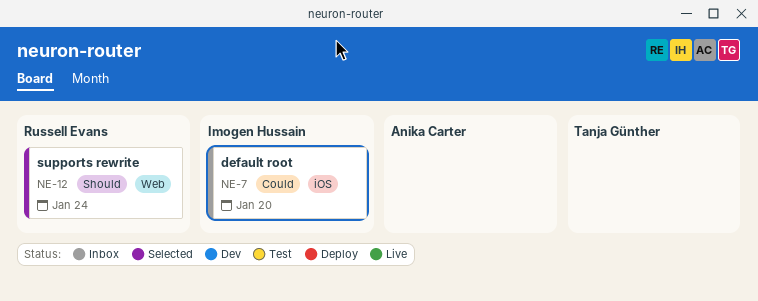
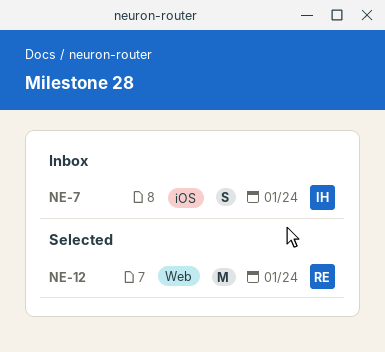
NE-7, due: Jan 20 -> Jan 24

